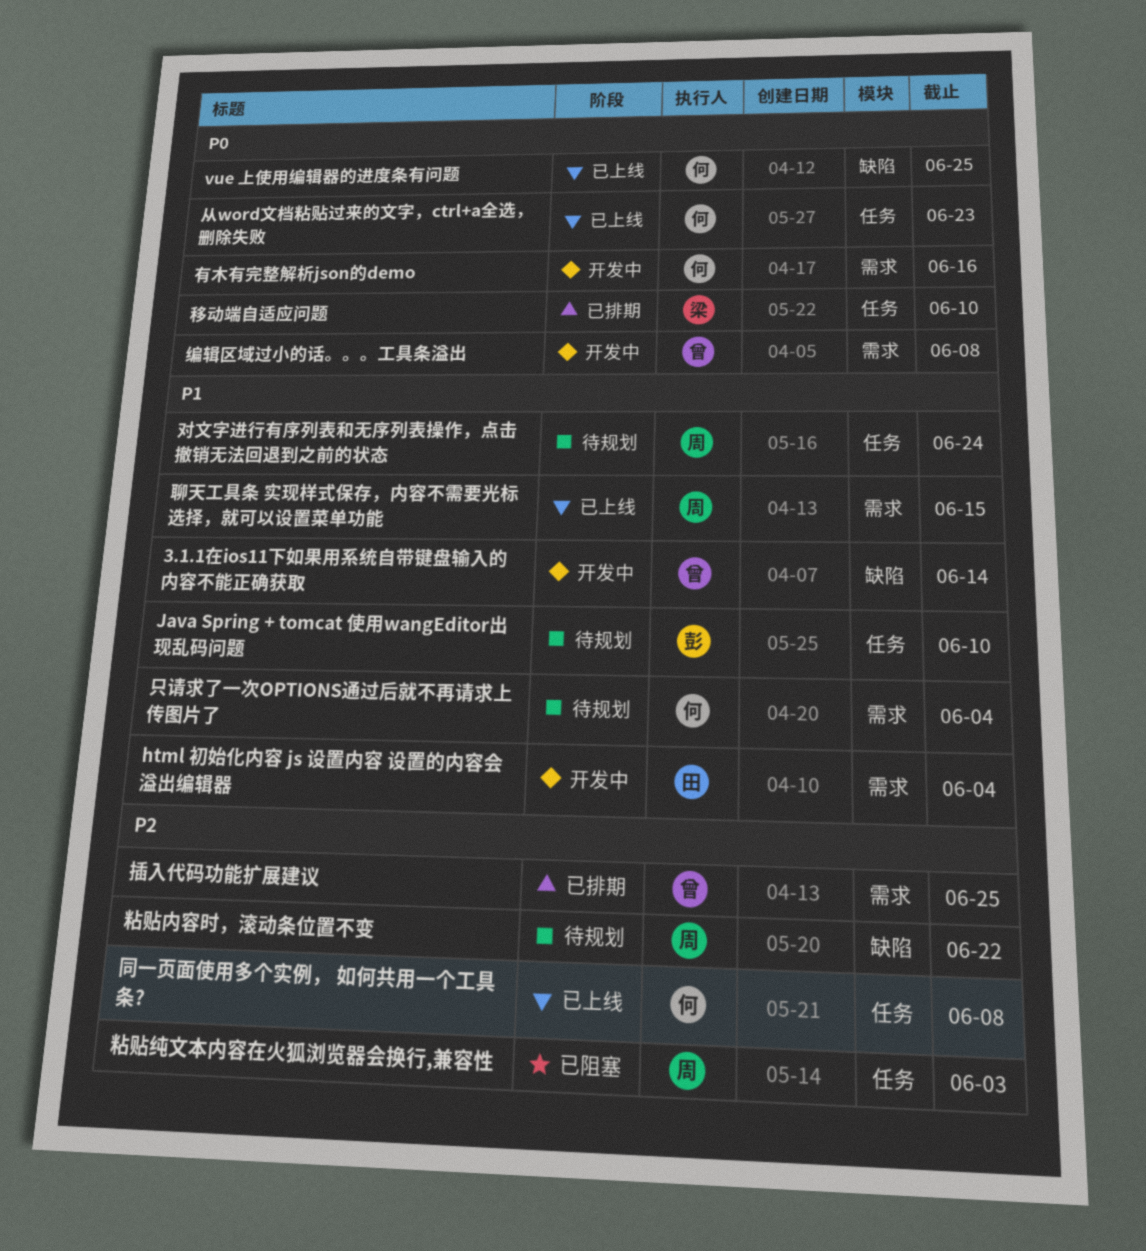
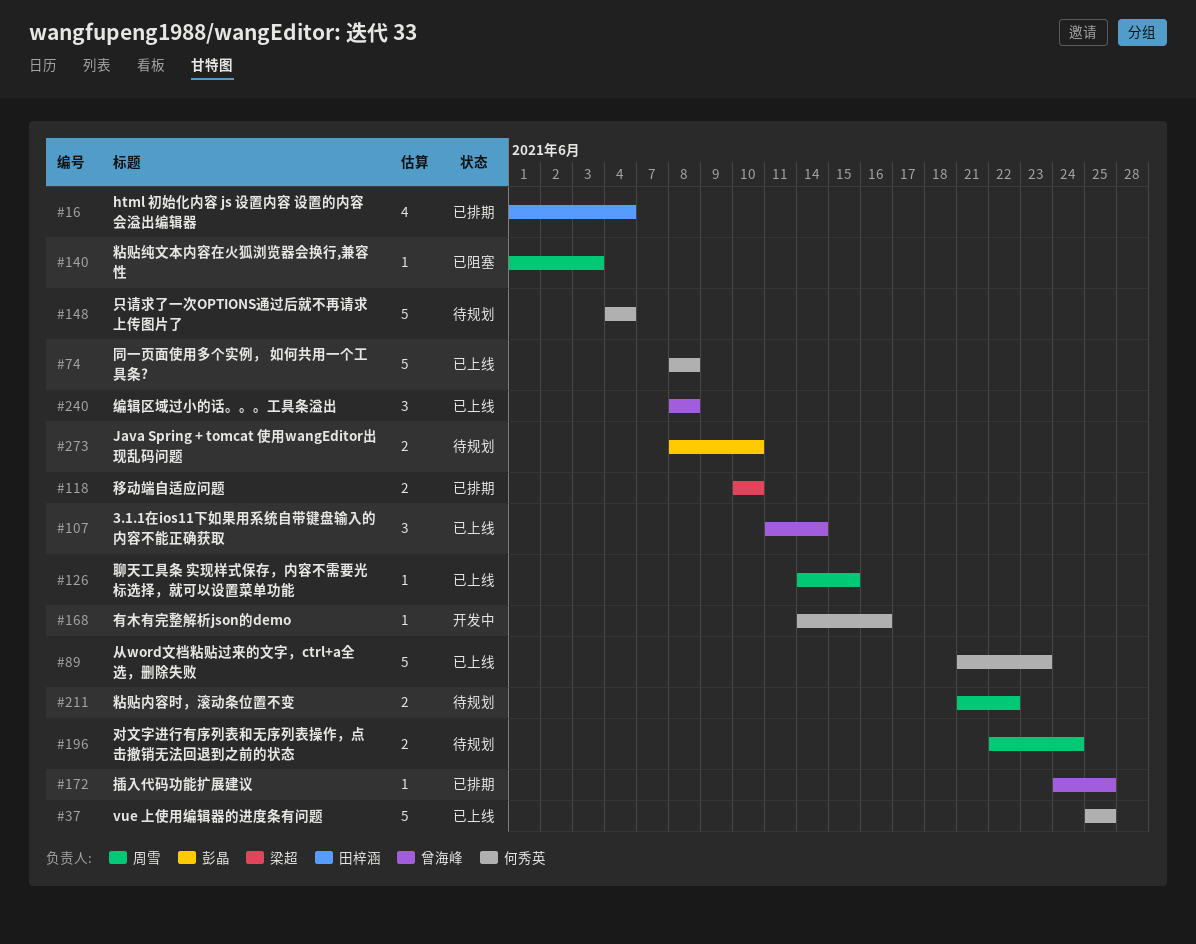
3.1.1在ios11下如果用系统自带键盘输入的内容不能正确获取, status: 开发中 -> 已上线
html 初始化内容 js 设置内容 设置的内容会溢出编辑器, status: 开发中 -> 已排期
编辑区域过小的话。。。工具条溢出, status: 开发中 -> 已上线

